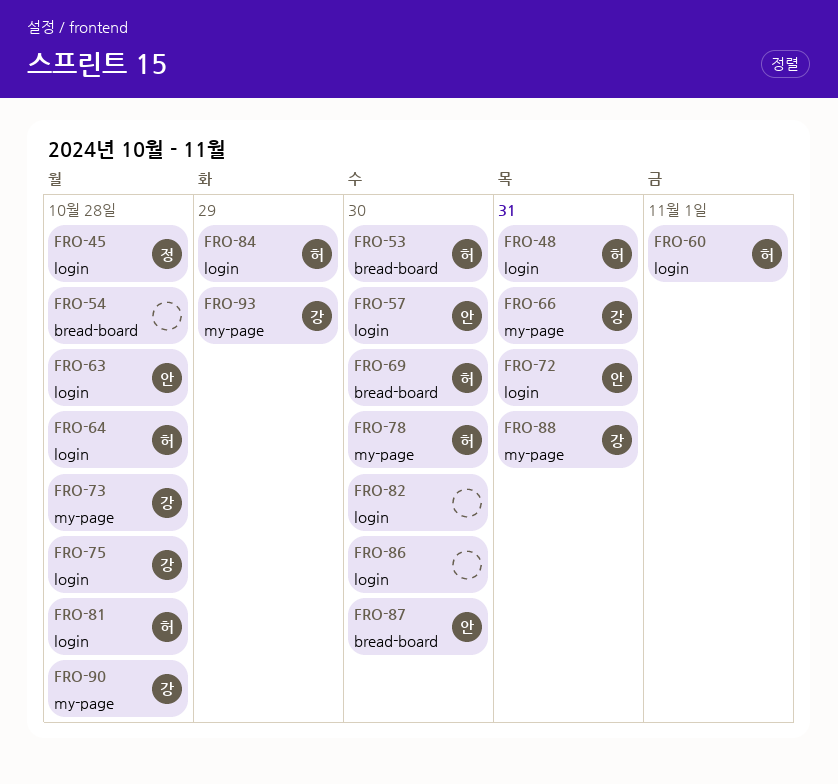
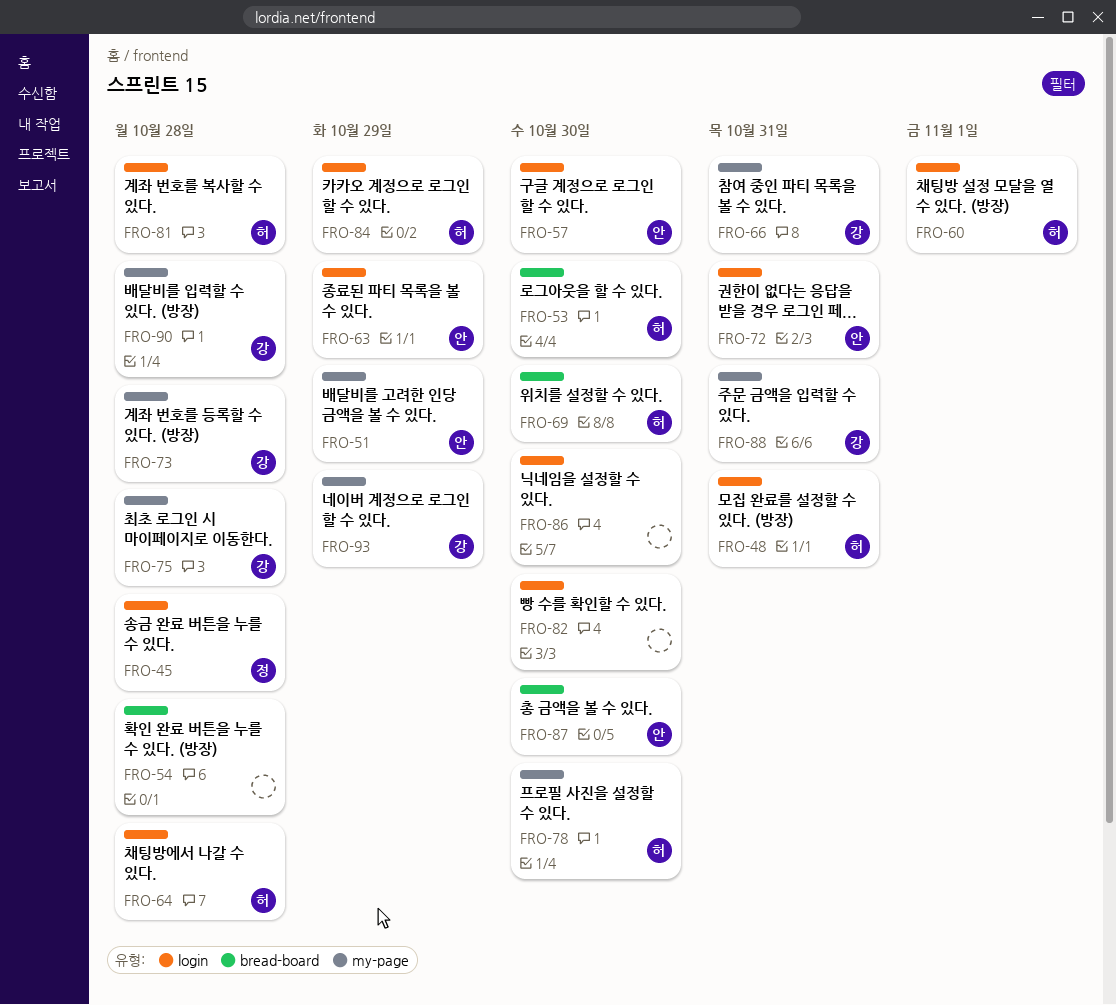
FRO-51: none -> present
FRO-63, due: Oct 28 -> Oct 29
FRO-75, label: login -> my-page

